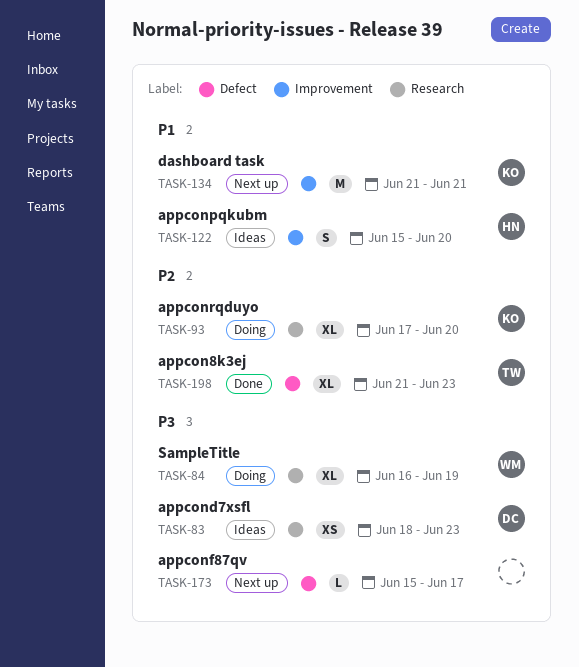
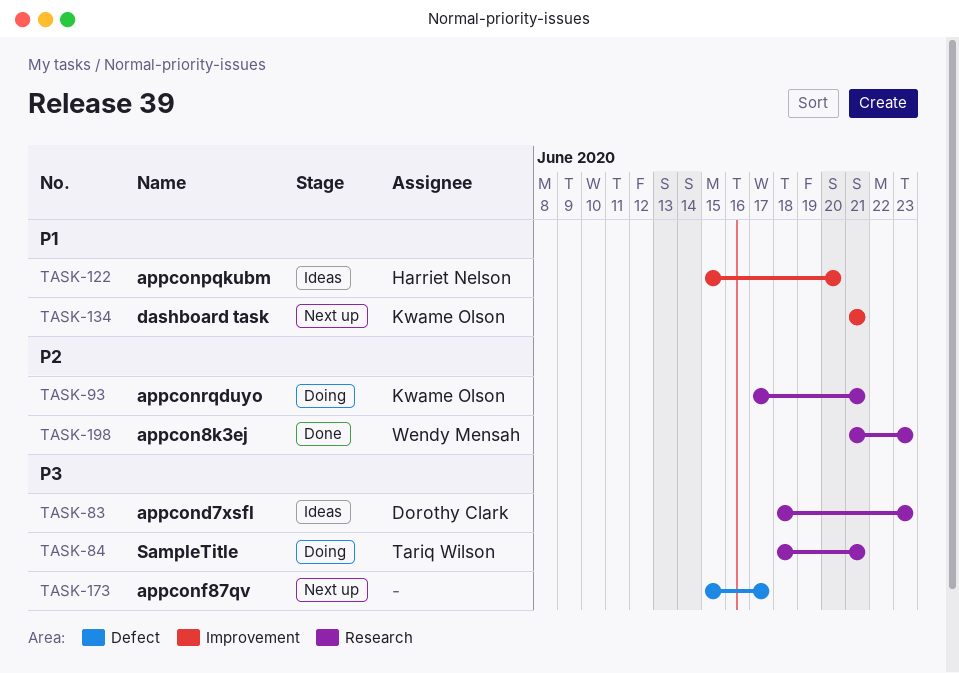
TASK-84, owner: Wendy Mensah -> Tariq Wilson
TASK-84, start: Jun 16 -> Jun 18
TASK-84, due: Jun 19 -> Jun 21
TASK-93, due: Jun 20 -> Jun 21
TASK-198, owner: Tariq Wilson -> Wendy Mensah
TASK-198, label: Defect -> Research

